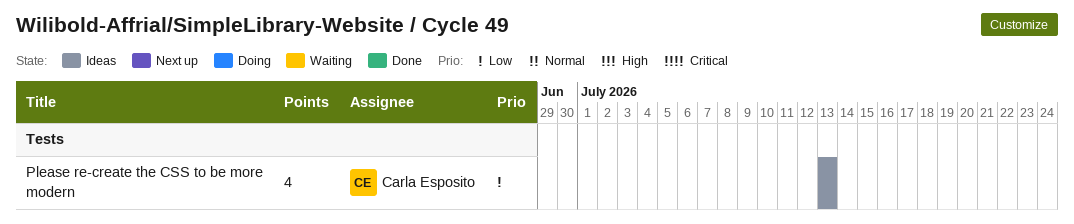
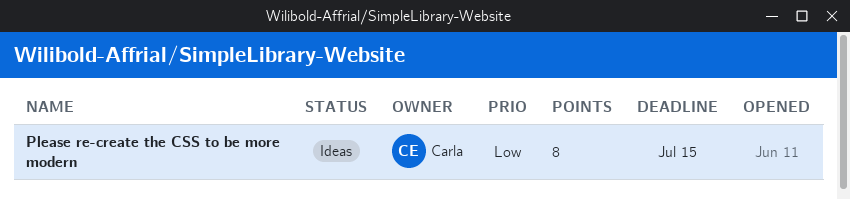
Please re-create the CSS to be more modern, estimate: 4 -> 8
Please re-create the CSS to be more modern, due: Jul 13 -> Jul 15

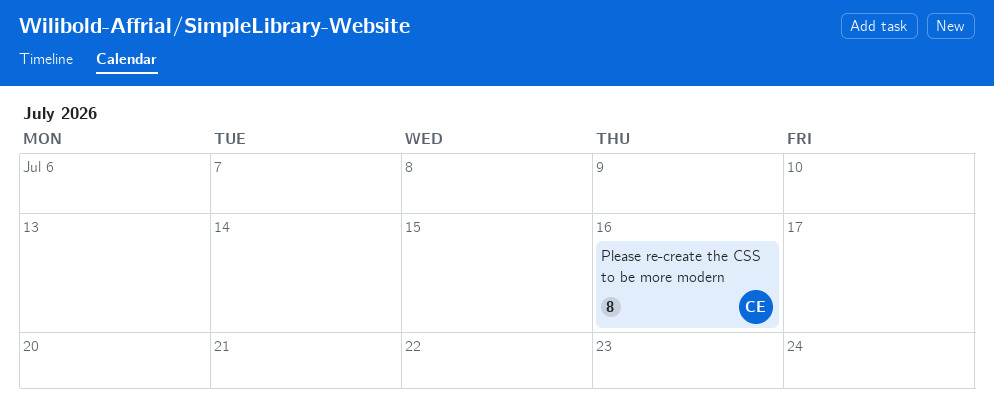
Please re-create the CSS to be more modern, due: Jul 15 -> Jul 16

